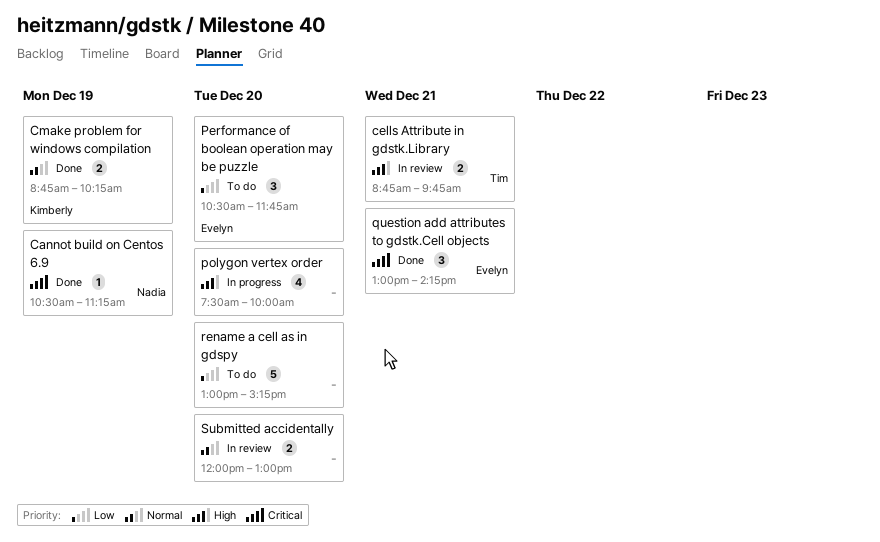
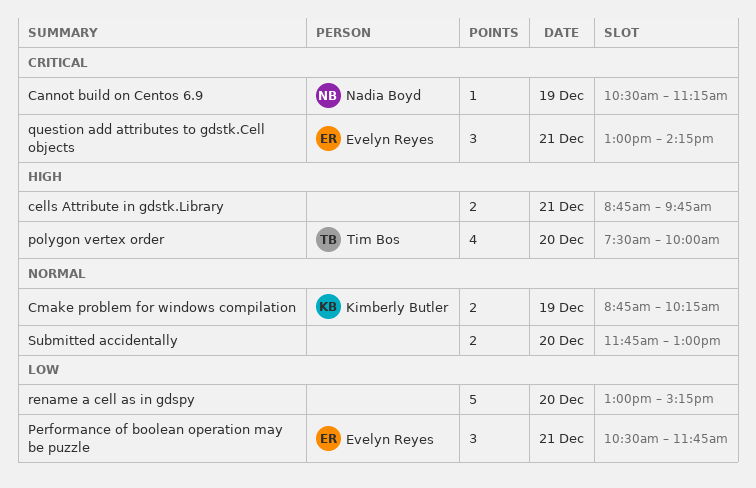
cells Attribute in gdstk.Library, owner: Tim Bos -> none
Performance of boolean operation may be puzzle, day: Dec 20 -> Dec 21
polygon vertex order, owner: none -> Tim Bos
Submitted accidentally, begins: 12:00 -> 11:45

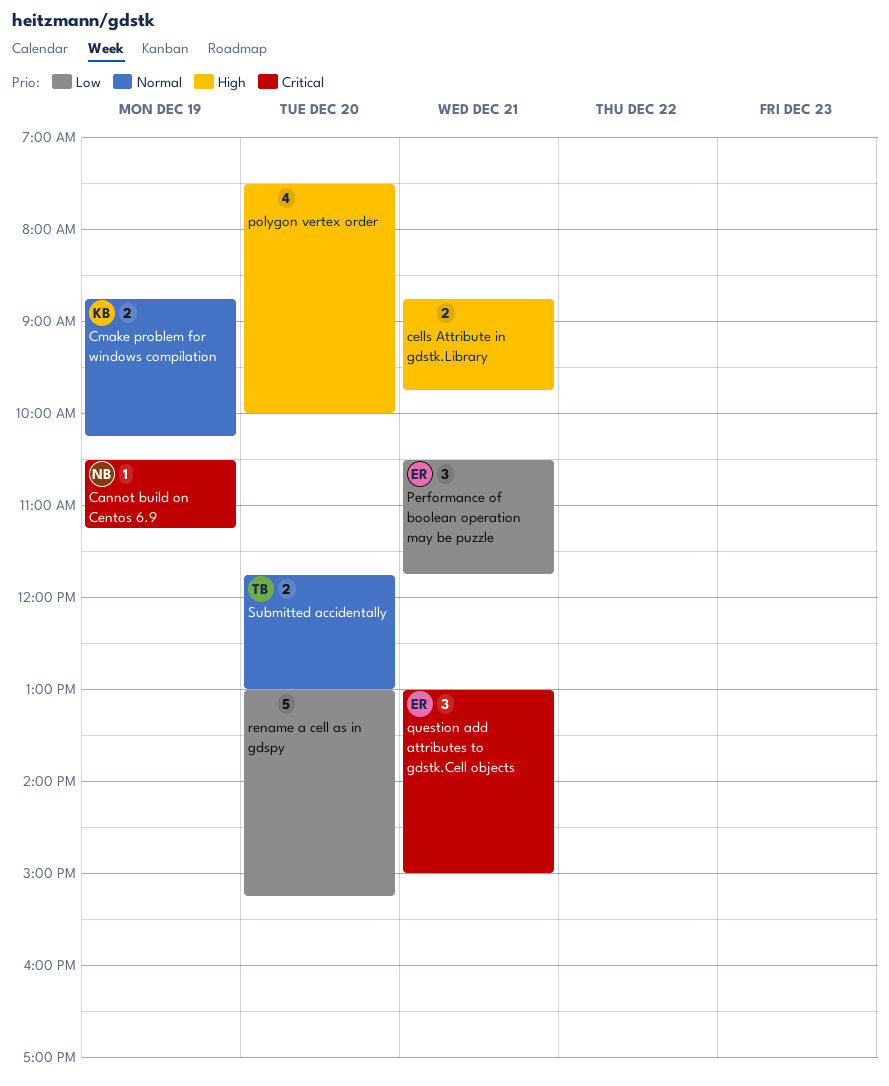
polygon vertex order, owner: Tim Bos -> none
question add attributes to gdstk.Cell objects, ends: 14:15 -> 15:00
Submitted accidentally, owner: none -> Tim Bos

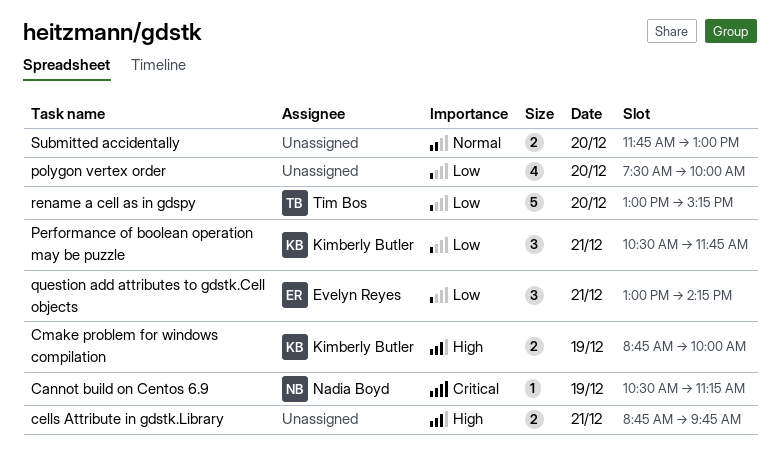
Cmake problem for windows compilation, priority: Normal -> High
Cmake problem for windows compilation, ends: 10:15 -> 10:00
Performance of boolean operation may be puzzle, owner: Evelyn Reyes -> Kimberly Butler
polygon vertex order, priority: High -> Low
question add attributes to gdstk.Cell objects, priority: Critical -> Low
question add attributes to gdstk.Cell objects, ends: 15:00 -> 14:15
rename a cell as in gdspy, owner: none -> Tim Bos
Submitted accidentally, owner: Tim Bos -> none

